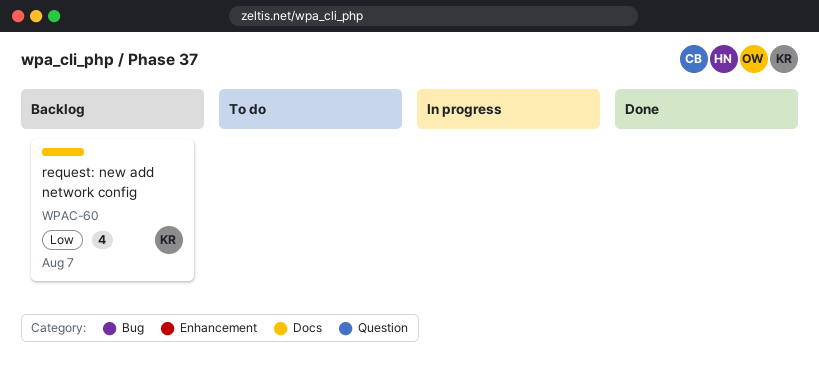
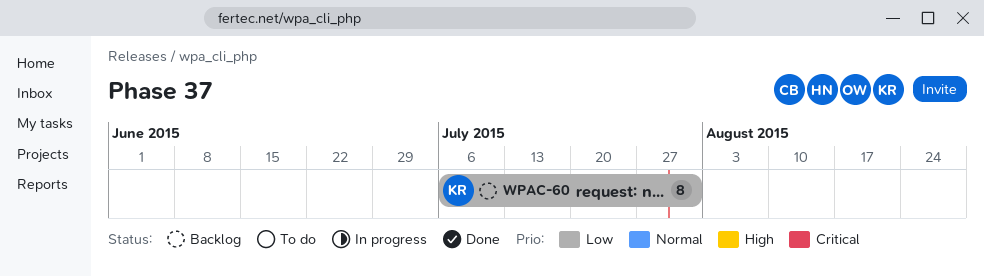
WPAC-60, estimate: 4 -> 8
WPAC-60, due: Aug 7 -> Jul 31

